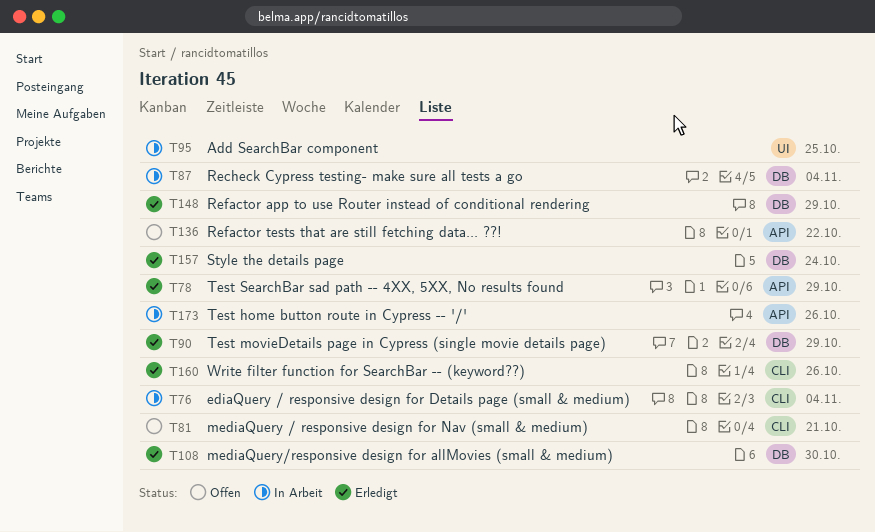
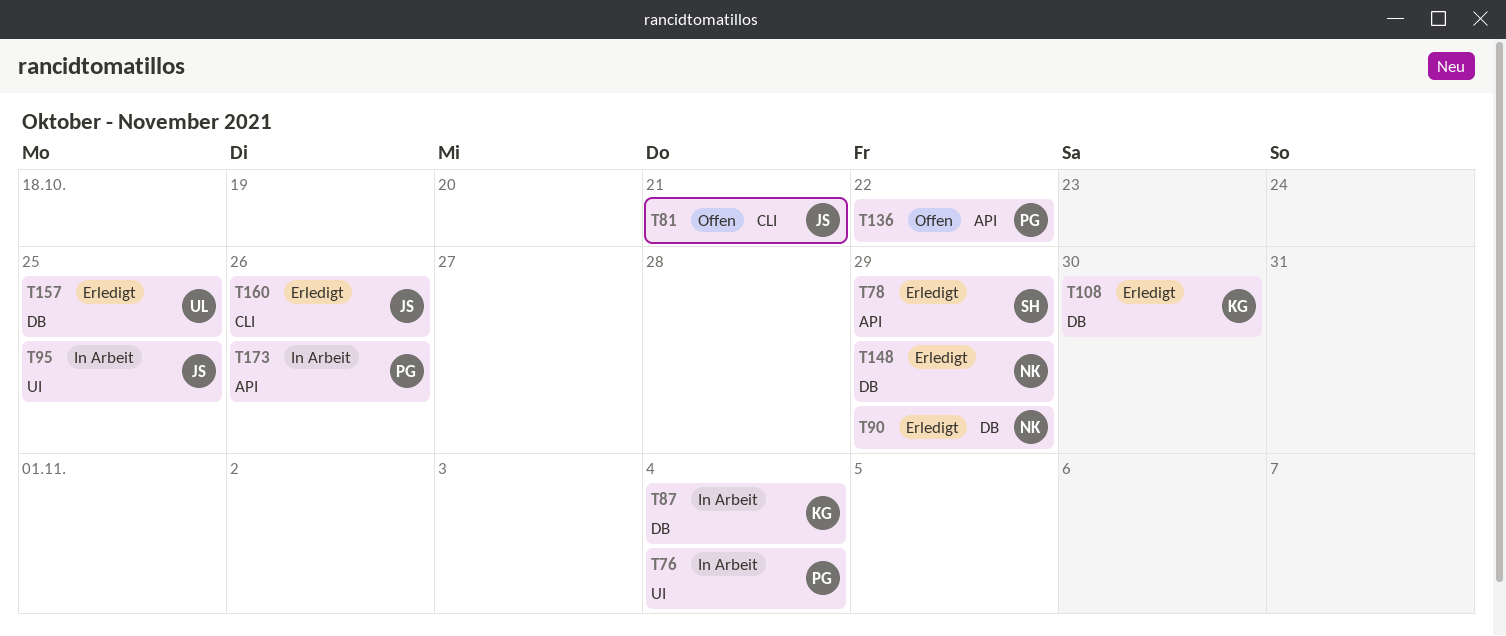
T76, label: CLI -> UI
T157, due: Oct 24 -> Oct 25

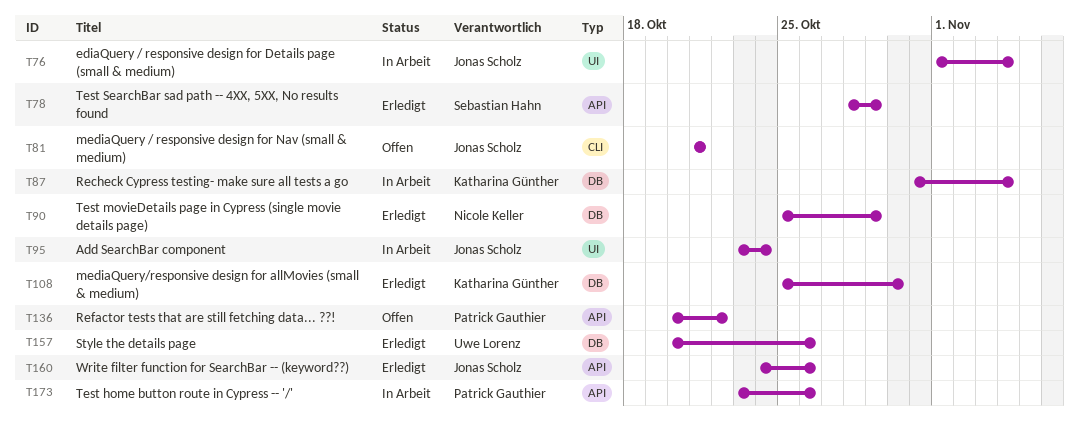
T76, owner: Patrick Gauthier -> Jonas Scholz
T95, due: Oct 25 -> Oct 24
T148: present -> none
T157, due: Oct 25 -> Oct 26
T160, label: CLI -> API

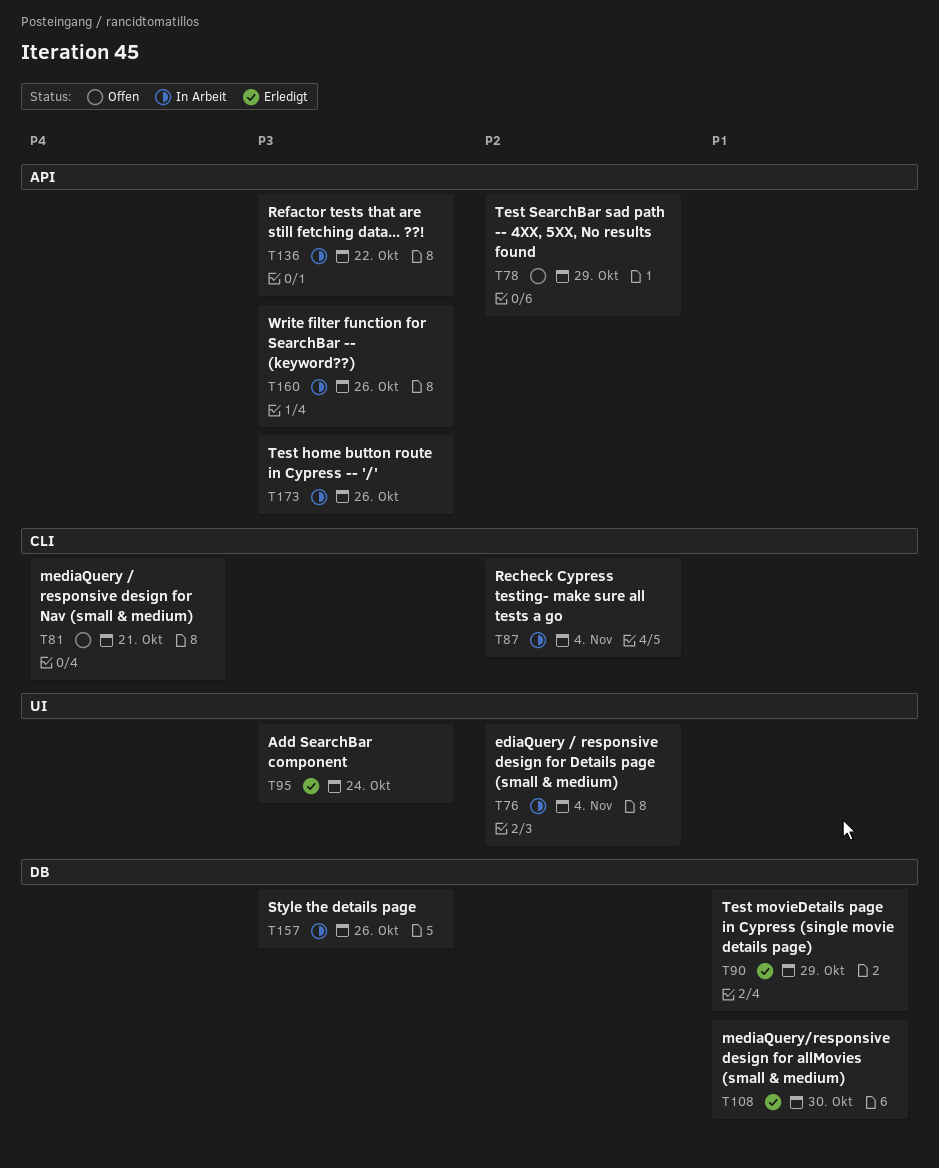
T78, status: Erledigt -> Offen
T87, label: DB -> CLI
T95, status: In Arbeit -> Erledigt
T136, status: Offen -> In Arbeit
T157, status: Erledigt -> In Arbeit
T160, status: Erledigt -> In Arbeit

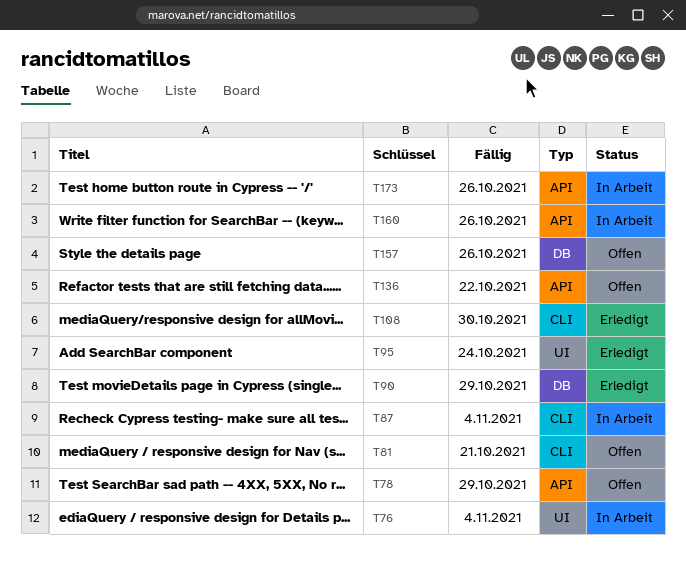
T108, label: DB -> CLI
T136, status: In Arbeit -> Offen
T157, status: In Arbeit -> Offen

